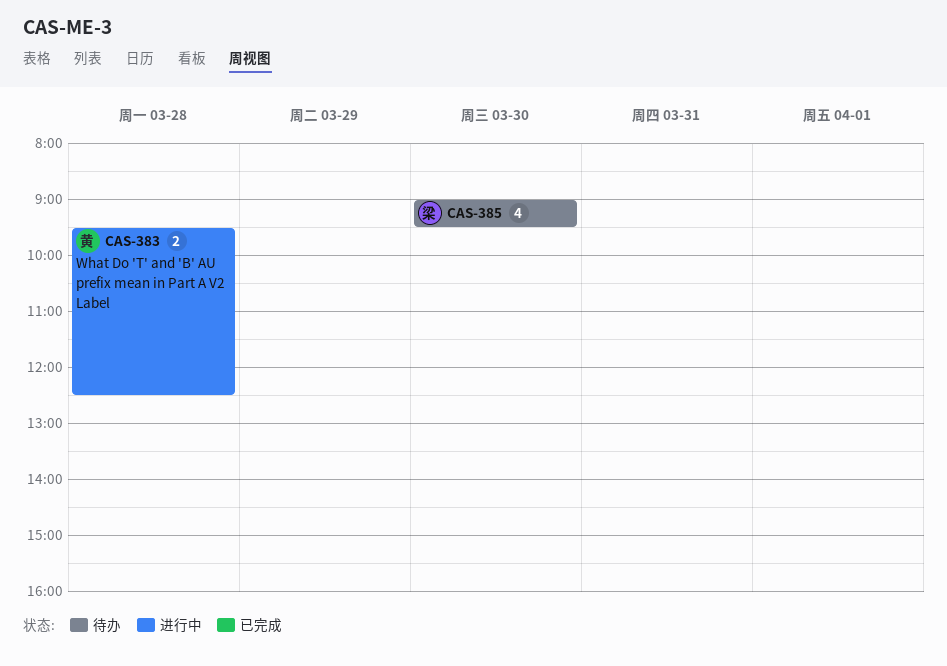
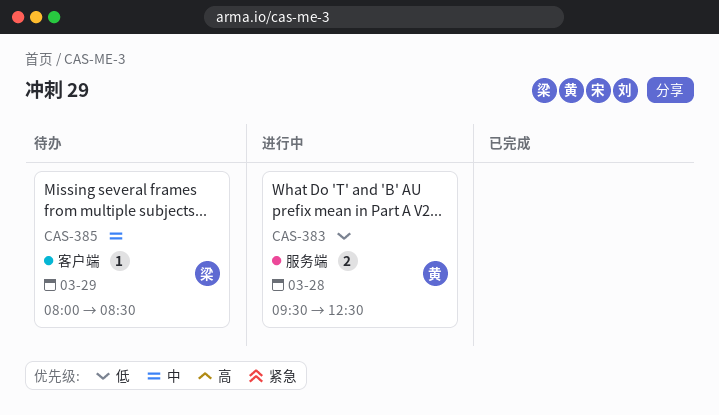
CAS-385, estimate: 4 -> 1
CAS-385, day: Mar 30 -> Mar 29
CAS-385, begins: 09:00 -> 08:00
CAS-385, ends: 09:30 -> 08:30

